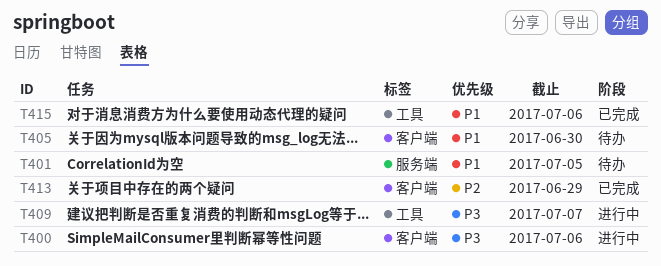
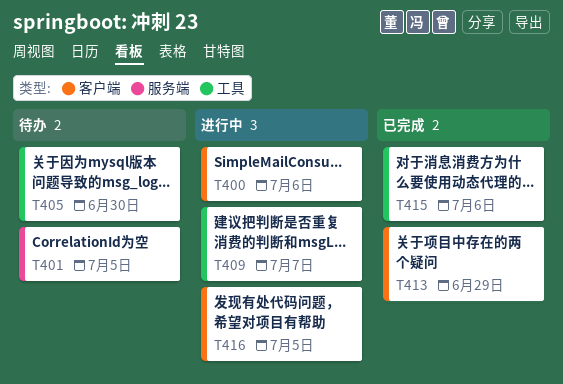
T405, label: 客户端 -> 工具
T416: none -> present

